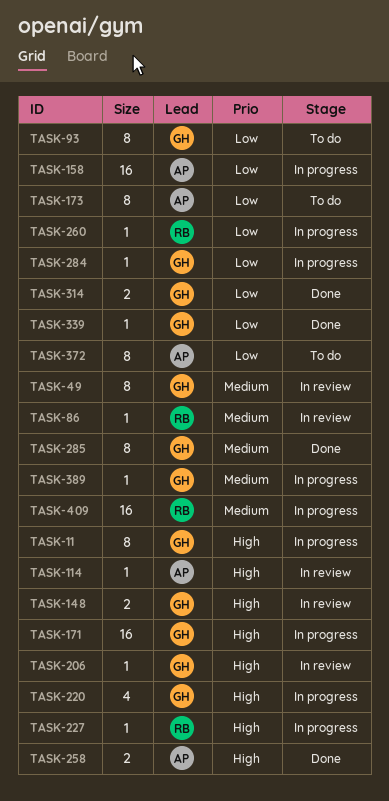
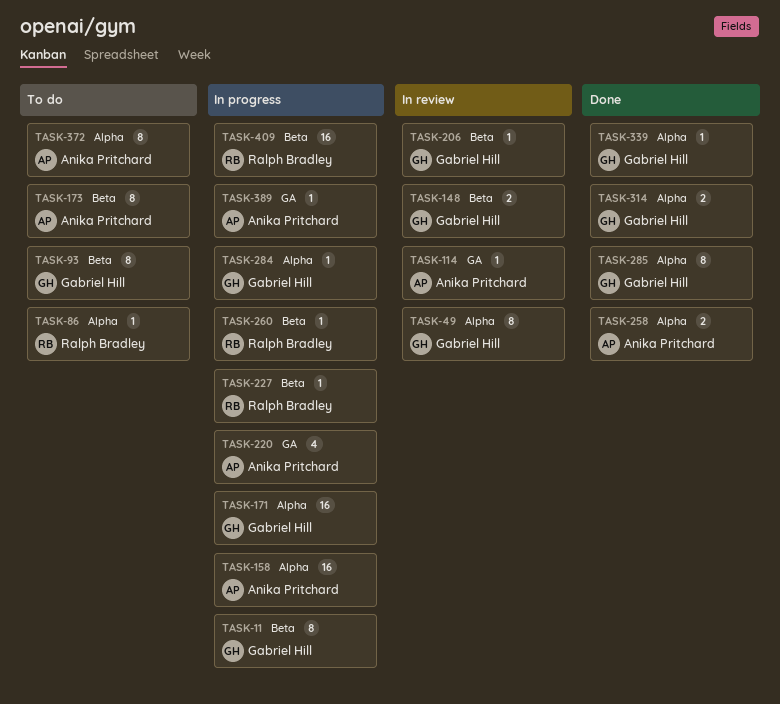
TASK-86, status: In review -> To do
TASK-220, owner: Gabriel Hill -> Anika Pritchard
TASK-389, owner: Gabriel Hill -> Anika Pritchard

